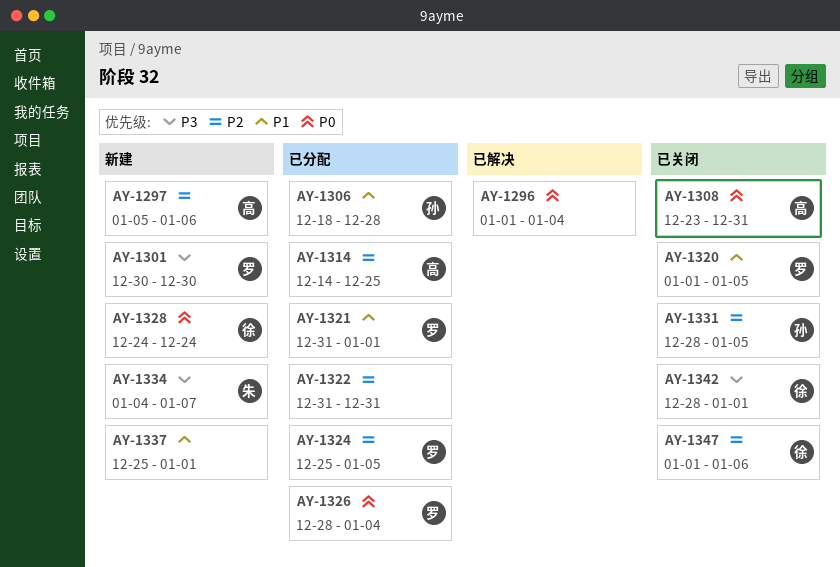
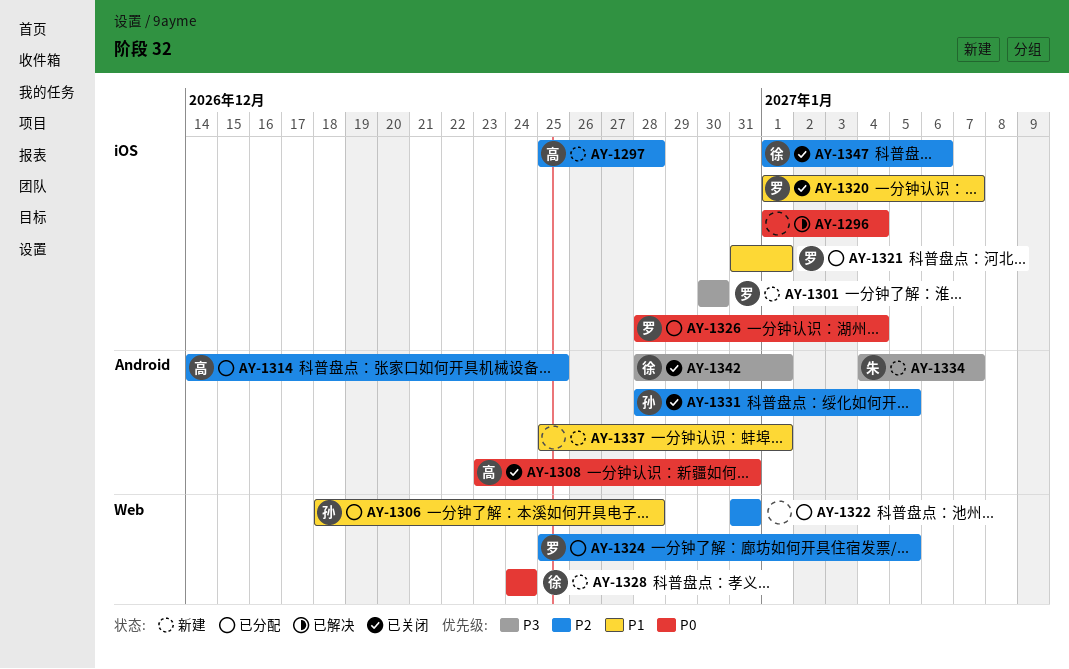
AY-1297, start: Jan 5 -> Dec 25
AY-1297, due: Jan 6 -> Dec 28
AY-1320, due: Jan 5 -> Jan 7

